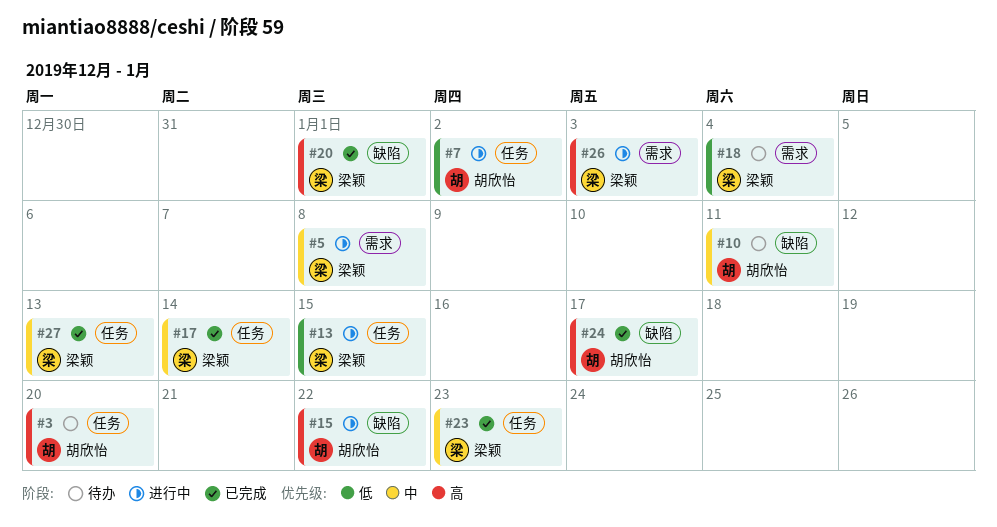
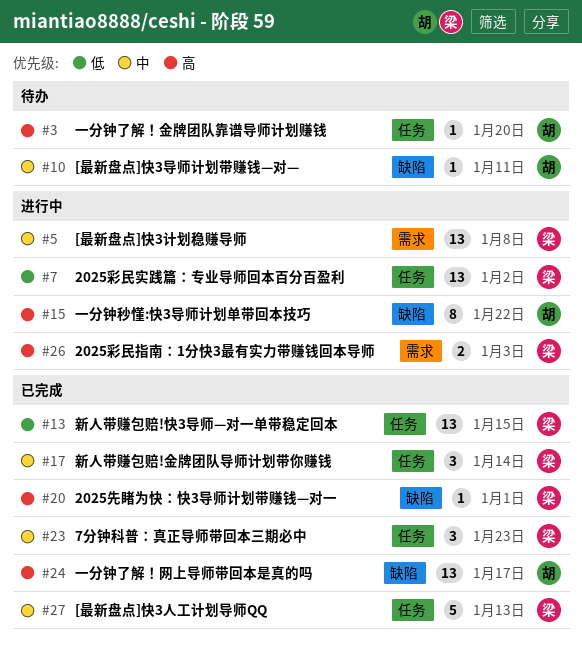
#7, owner: 胡欣怡 -> 梁颖
#13, status: 进行中 -> 已完成
#18: present -> none

